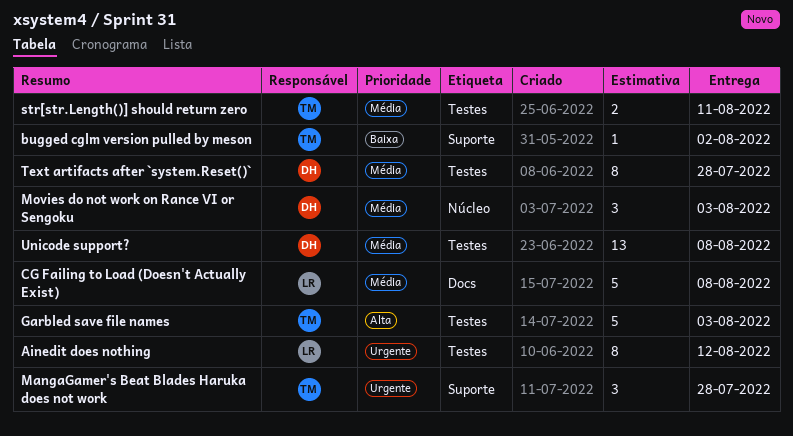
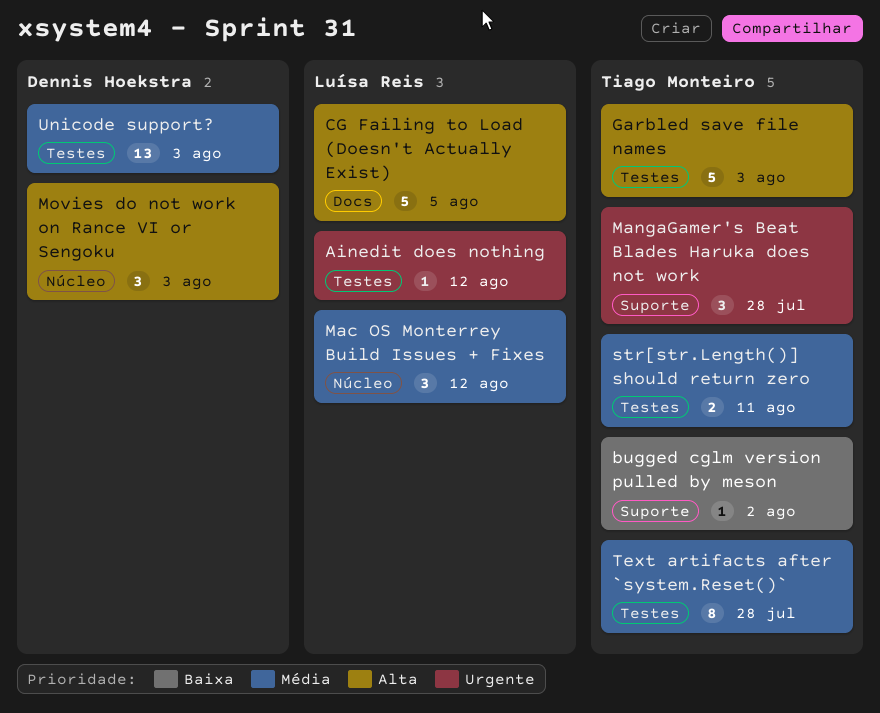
Ainedit does nothing, estimate: 8 -> 1
CG Failing to Load (Doesn't Actually Exist), priority: Média -> Alta
CG Failing to Load (Doesn't Actually Exist), due: Aug 8 -> Aug 5
Mac OS Monterrey Build Issues + Fixes: none -> present
Movies do not work on Rance VI or Sengoku, priority: Média -> Alta
Text artifacts after `system.Reset()`, owner: Dennis Hoekstra -> Tiago Monteiro
Unicode support?, due: Aug 8 -> Aug 3

